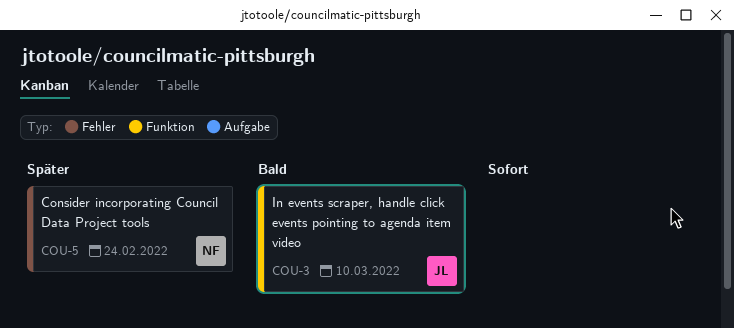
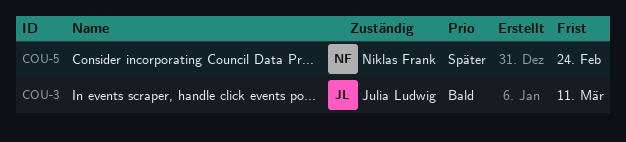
COU-3, due: Mar 10 -> Mar 11

